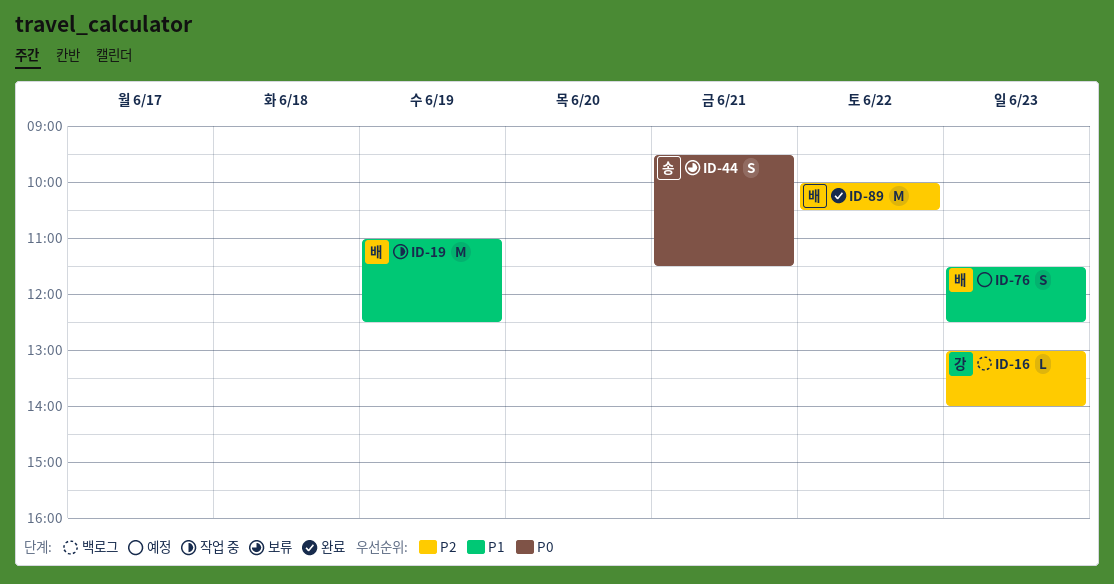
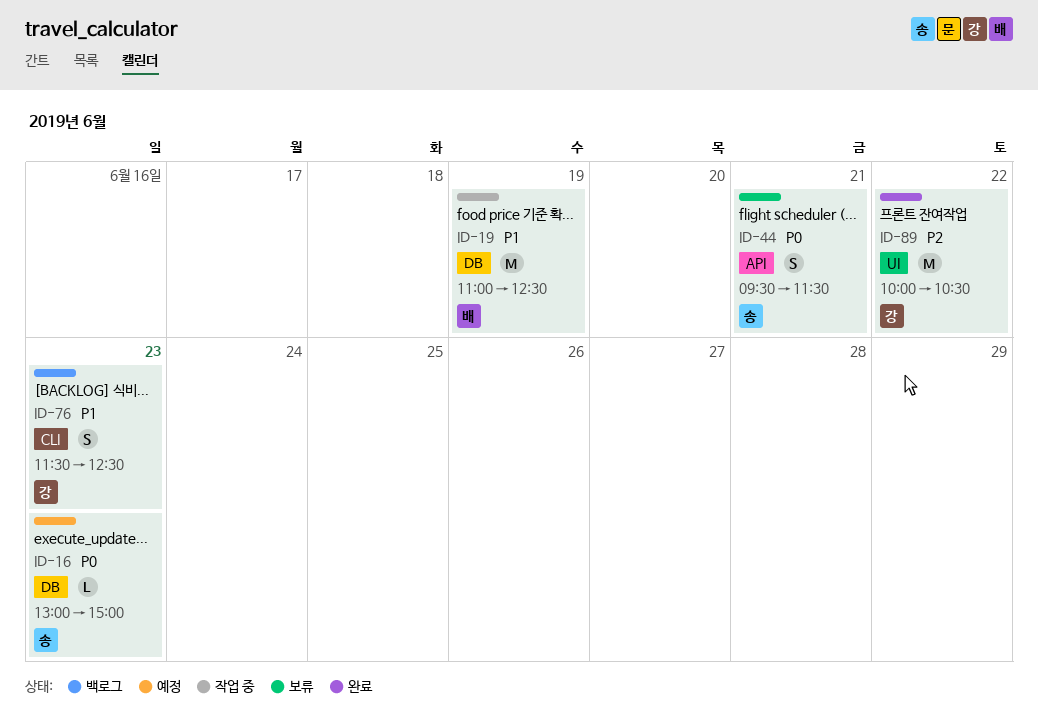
ID-16, status: 백로그 -> 예정
ID-16, owner: 강 -> 송
ID-16, priority: P2 -> P0
ID-16, ends: 14:00 -> 15:00
ID-76, status: 예정 -> 백로그
ID-76, owner: 배 -> 강
ID-89, owner: 배 -> 강

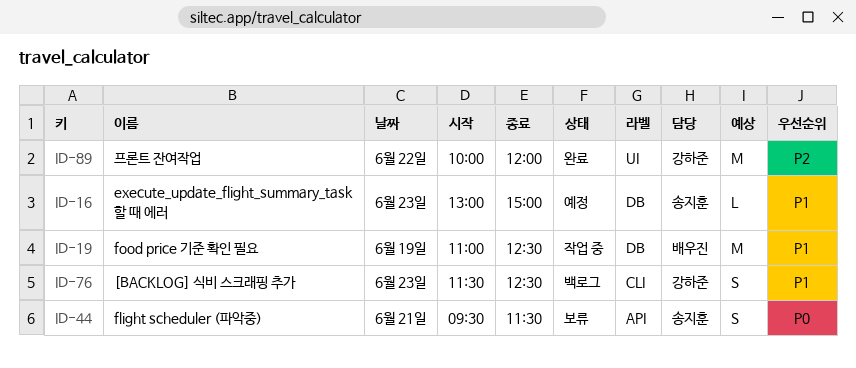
ID-16, priority: P0 -> P1
ID-89, ends: 10:30 -> 12:00

